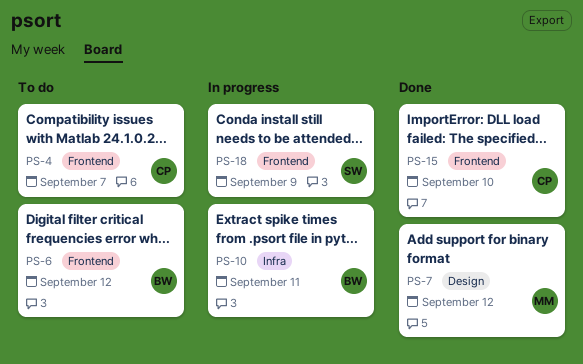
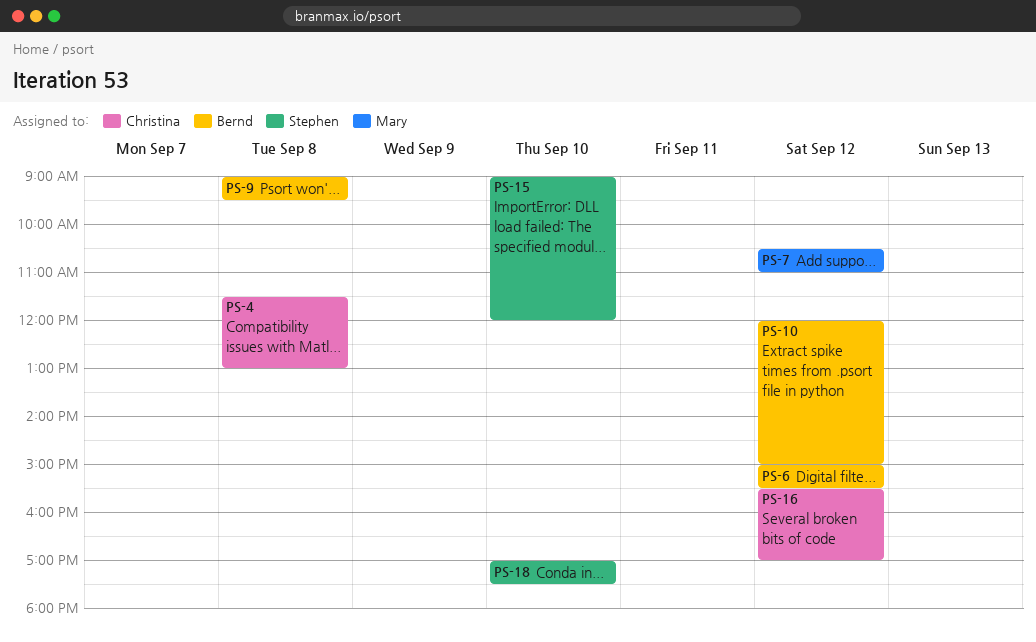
PS-4, day: Sep 7 -> Sep 8
PS-9: none -> present
PS-10, day: Sep 11 -> Sep 12
PS-15, owner: Christina -> Stephen
PS-16: none -> present
PS-18, day: Sep 9 -> Sep 10

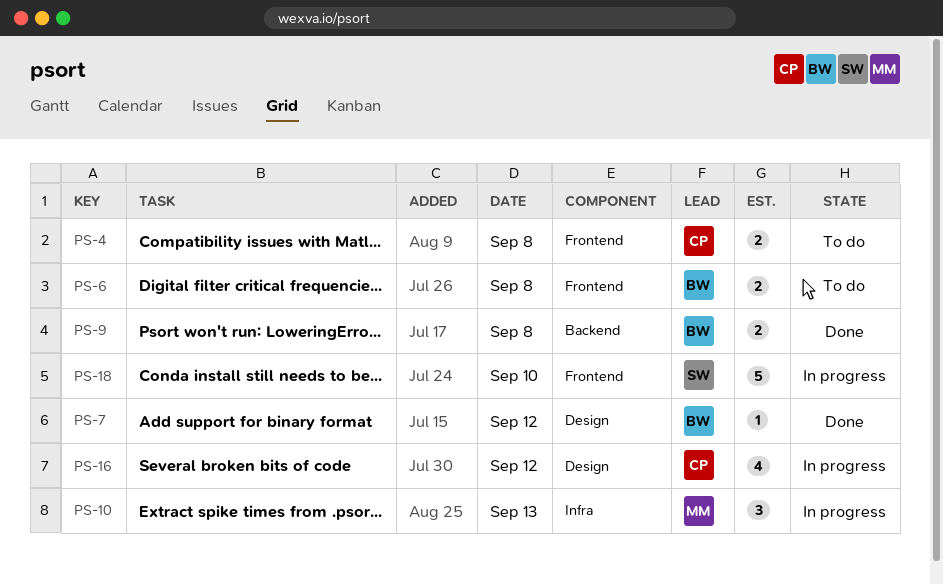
PS-6, day: Sep 12 -> Sep 8
PS-7, owner: Mary -> Bernd
PS-10, owner: Bernd -> Mary
PS-10, day: Sep 12 -> Sep 13
PS-15: present -> none

